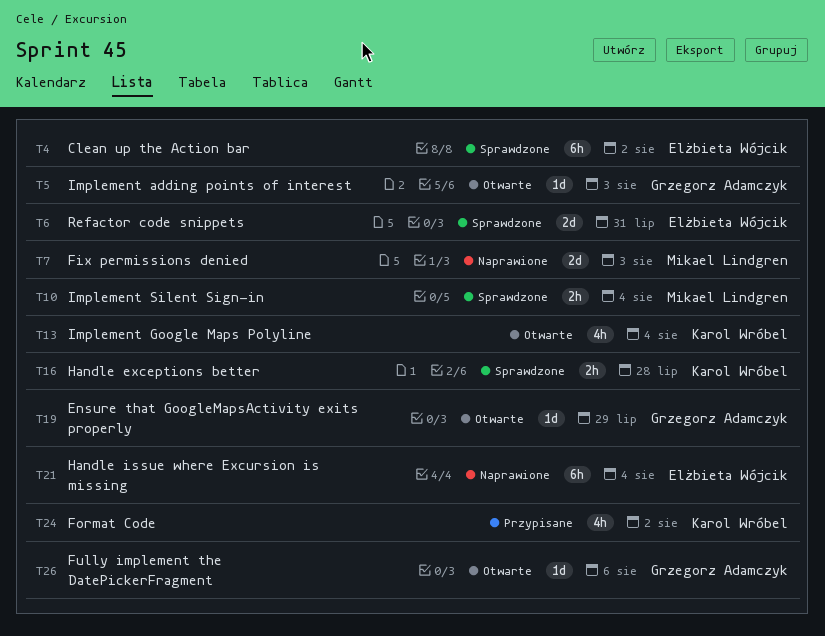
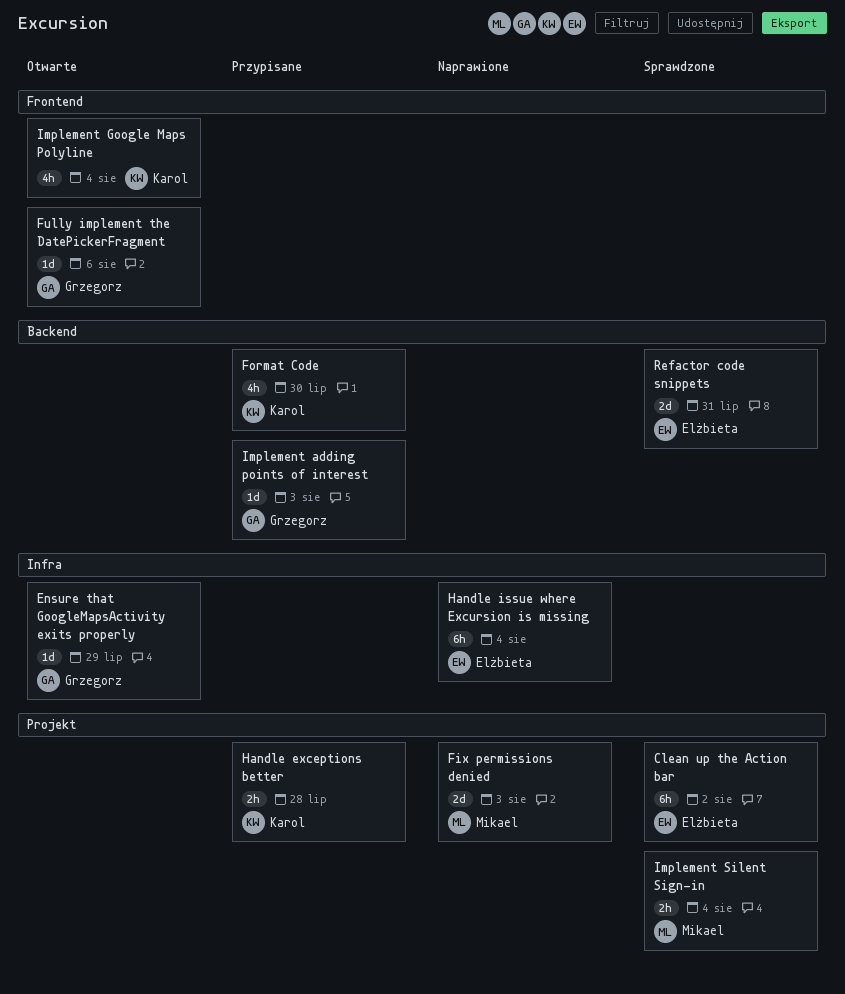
Format Code, due: Aug 2 -> Jul 30
Handle exceptions better, status: Sprawdzone -> Przypisane
Implement adding points of interest, status: Otwarte -> Przypisane

